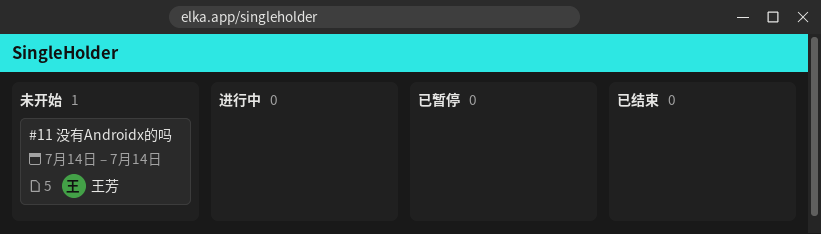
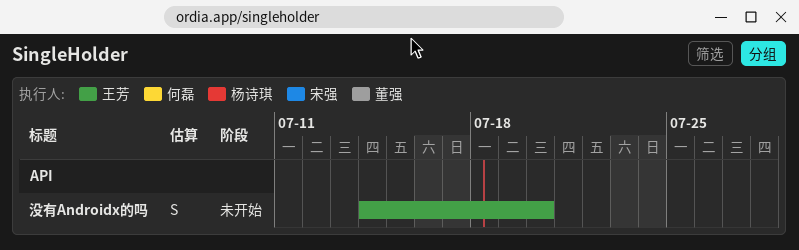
没有Androidx的吗, due: Jul 14 -> Jul 20

